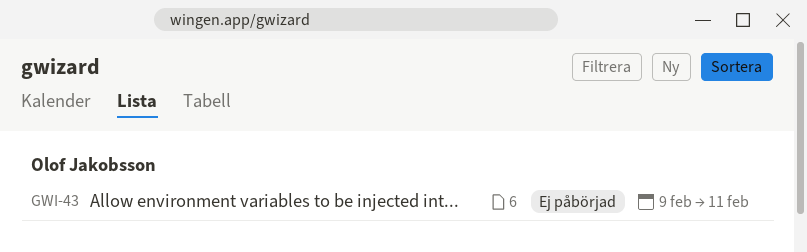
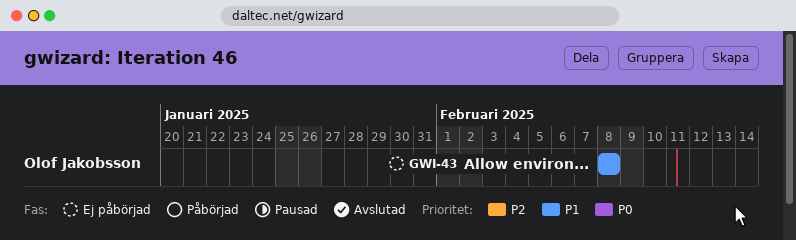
GWI-43, start: Feb 9 -> Feb 8
GWI-43, due: Feb 11 -> Feb 8

